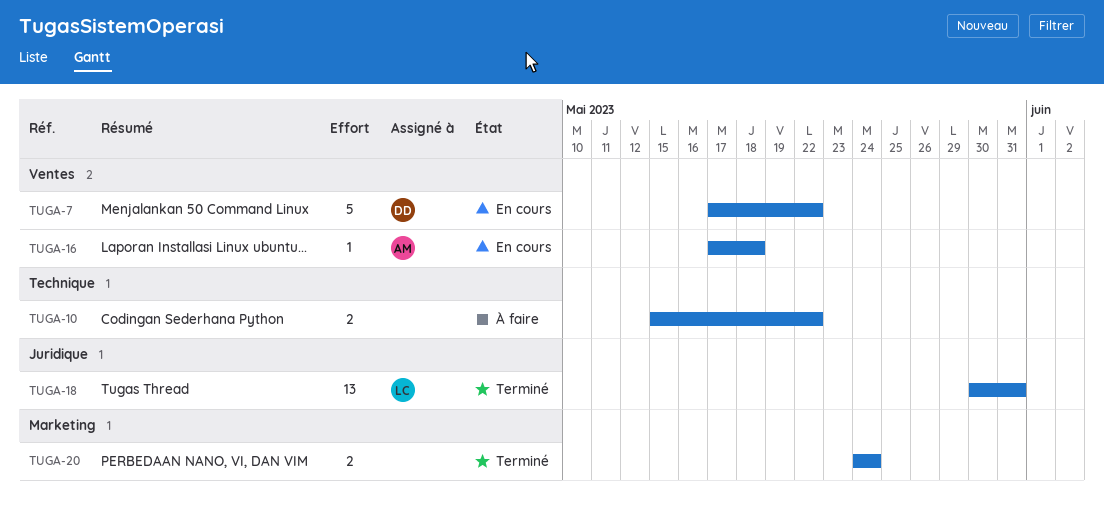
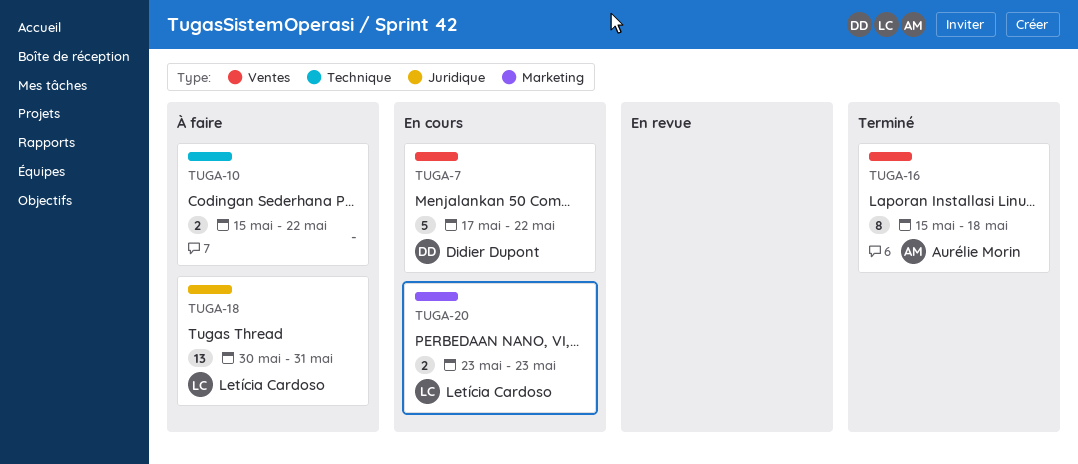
TUGA-16, status: En cours -> Terminé
TUGA-16, estimate: 1 -> 8
TUGA-16, start: May 17 -> May 15
TUGA-18, status: Terminé -> À faire
TUGA-20, status: Terminé -> En cours
TUGA-20, owner: none -> Letícia Cardoso
TUGA-20, start: May 24 -> May 23
TUGA-20, due: May 24 -> May 23

